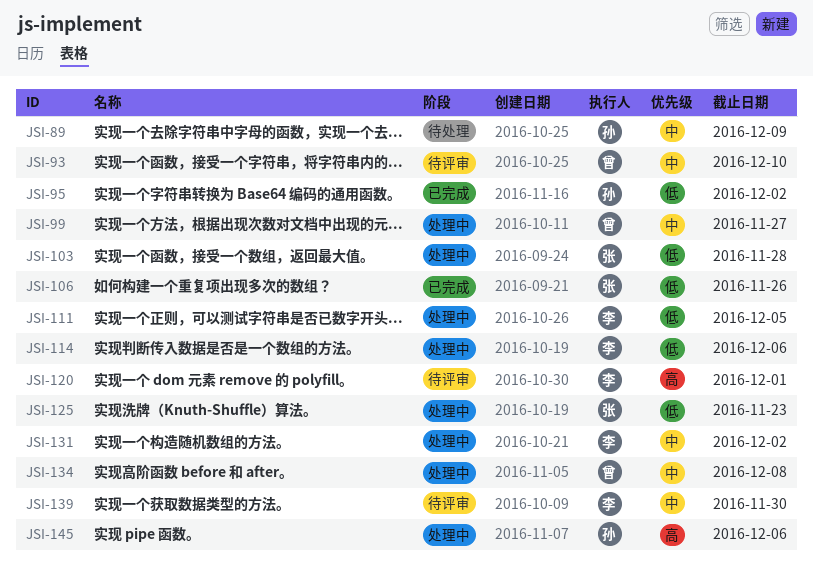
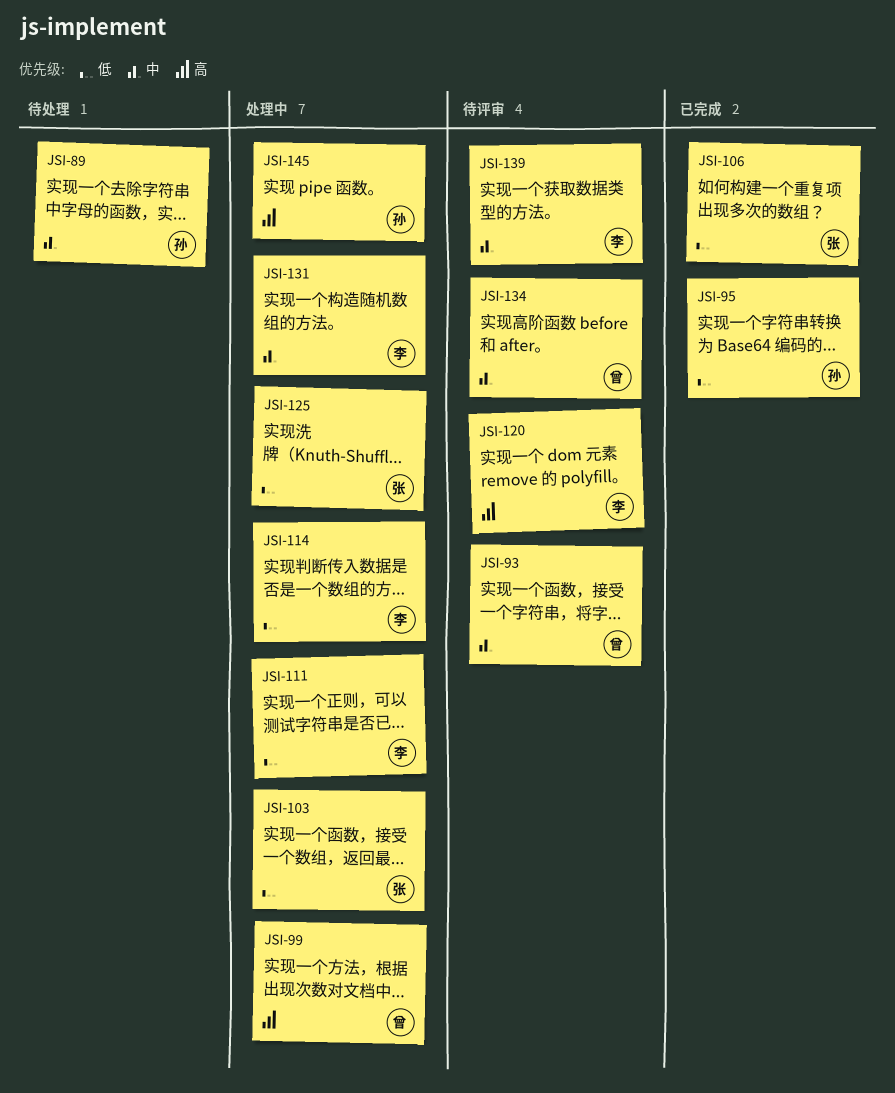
JSI-99, priority: 中 -> 高
JSI-134, status: 处理中 -> 待评审

